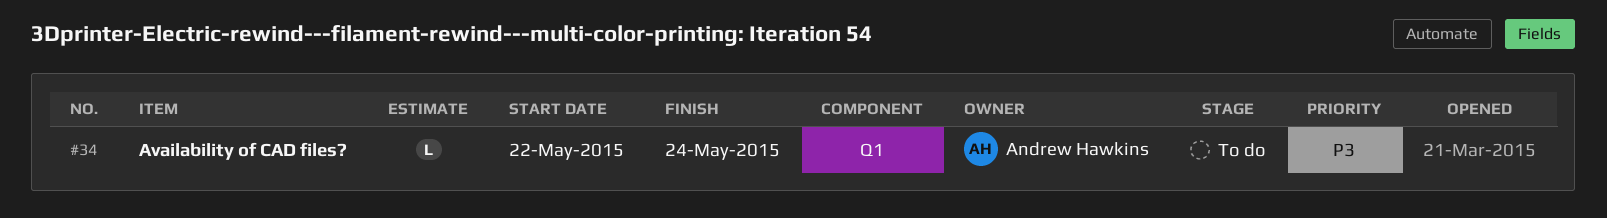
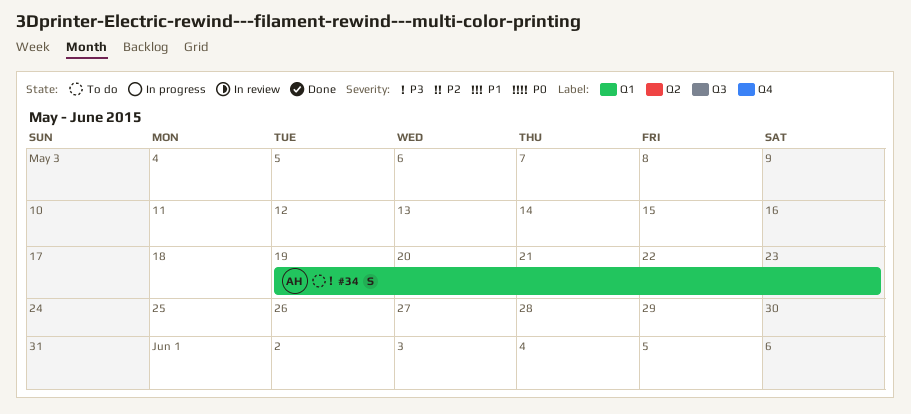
#34, estimate: L -> S
#34, start: May 22 -> May 19
#34, due: May 24 -> May 23

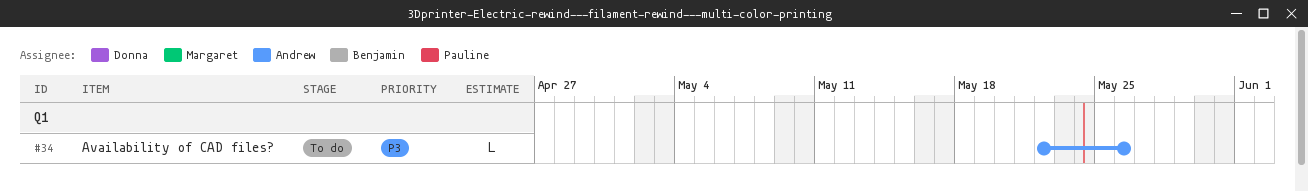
#34, estimate: S -> L
#34, start: May 19 -> May 22
#34, due: May 23 -> May 26

